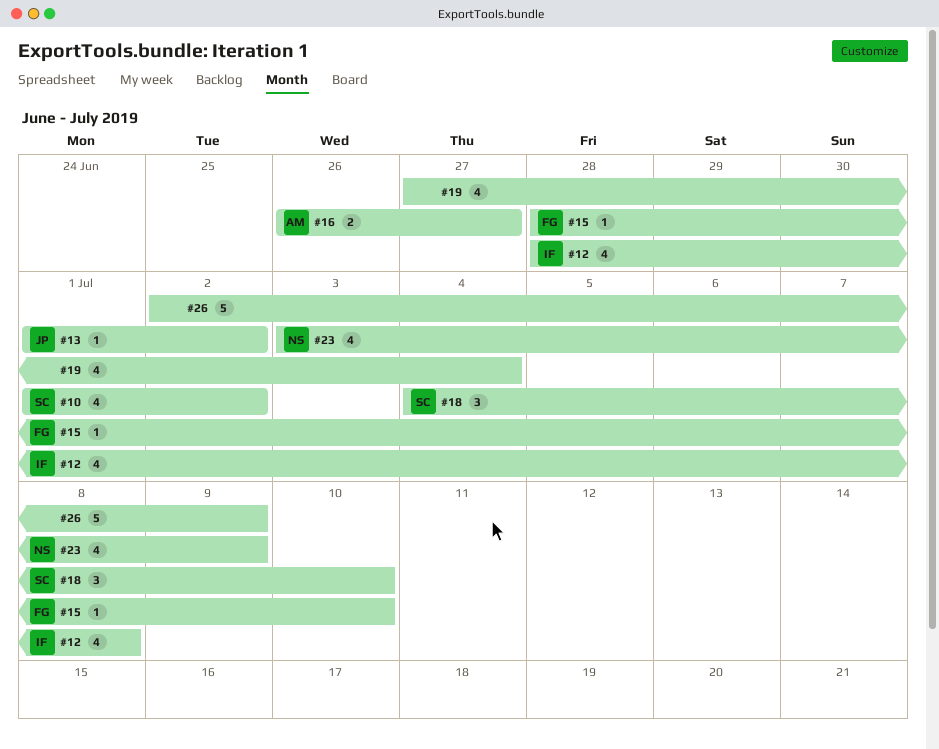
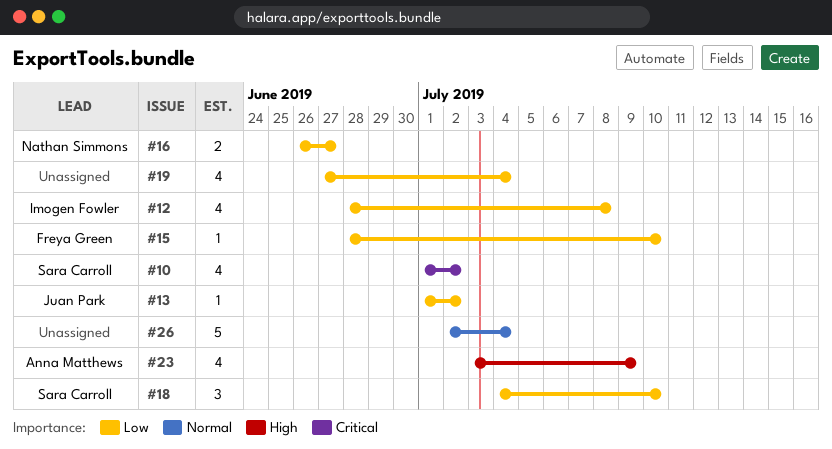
#16, owner: Anna Matthews -> Nathan Simmons
#23, owner: Nathan Simmons -> Anna Matthews
#26, due: Jul 9 -> Jul 4

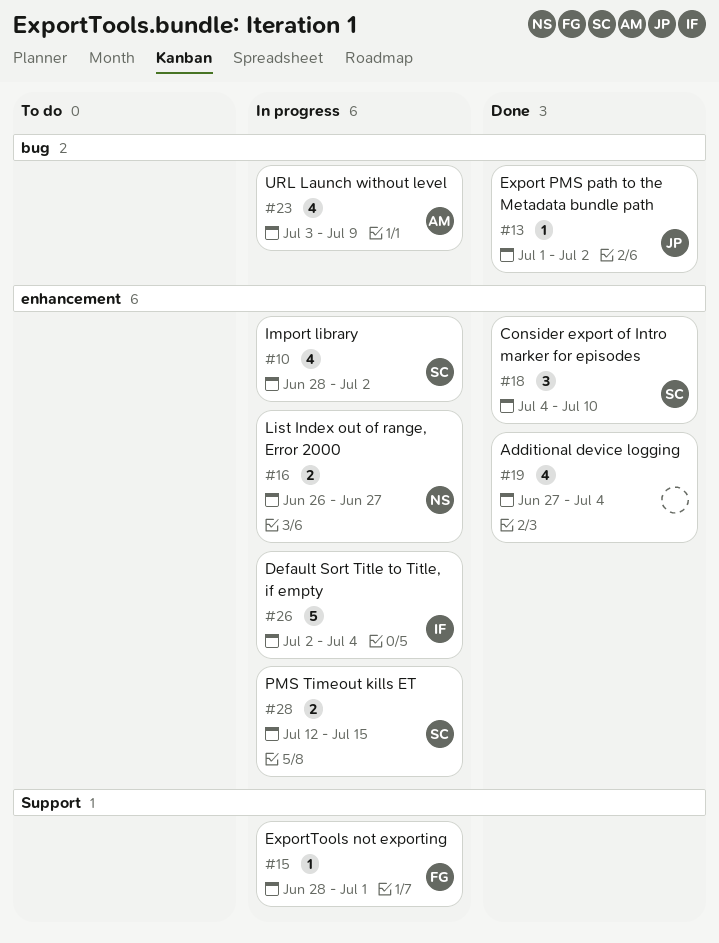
#10, start: Jul 1 -> Jun 28
#12: present -> none
#15, due: Jul 10 -> Jul 1
#26, owner: none -> Imogen Fowler
#28: none -> present

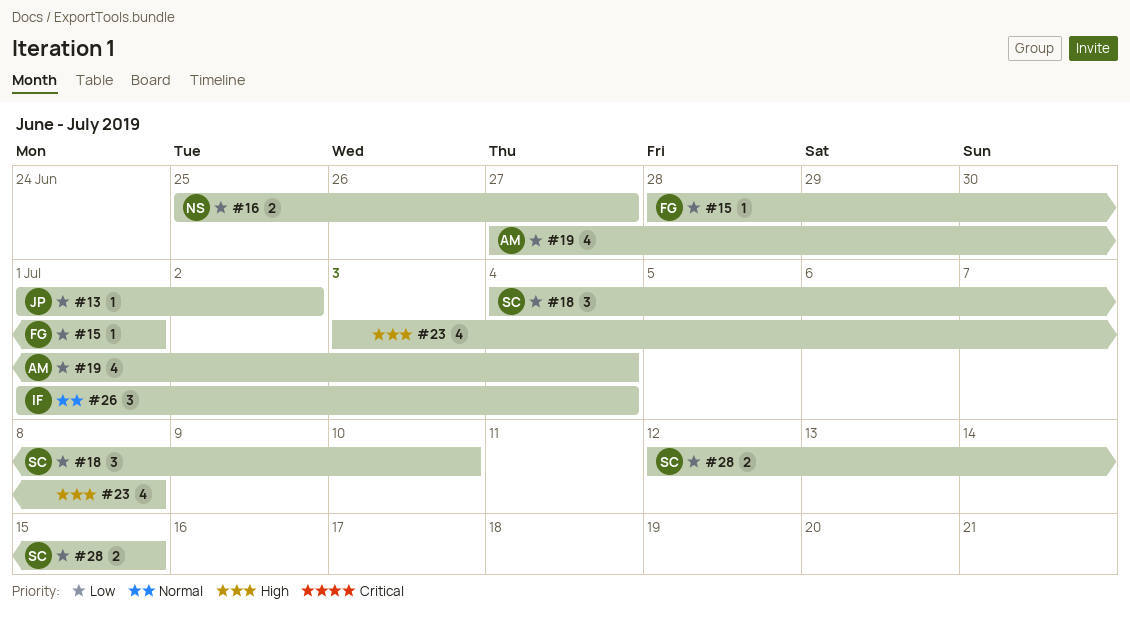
#10: present -> none
#16, start: Jun 26 -> Jun 25
#19, owner: none -> AM
#23, owner: AM -> none
#23, due: Jul 9 -> Jul 8
#26, estimate: 5 -> 3
#26, start: Jul 2 -> Jul 1

